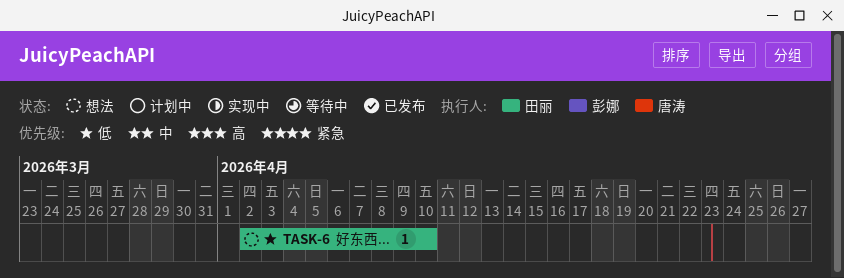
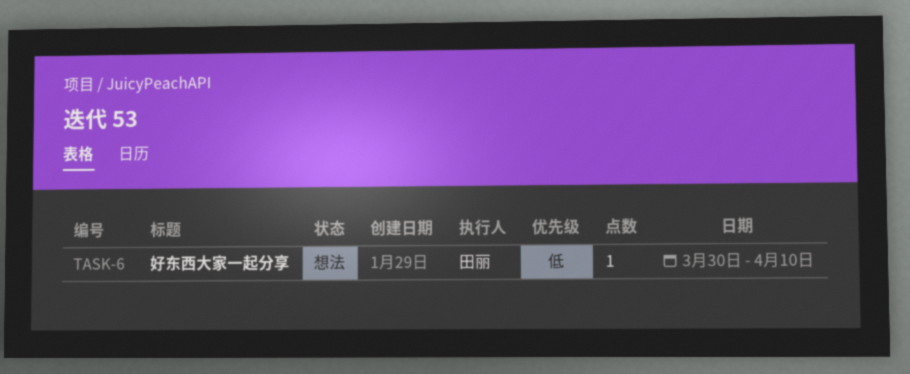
TASK-6, start: Apr 2 -> Mar 30

